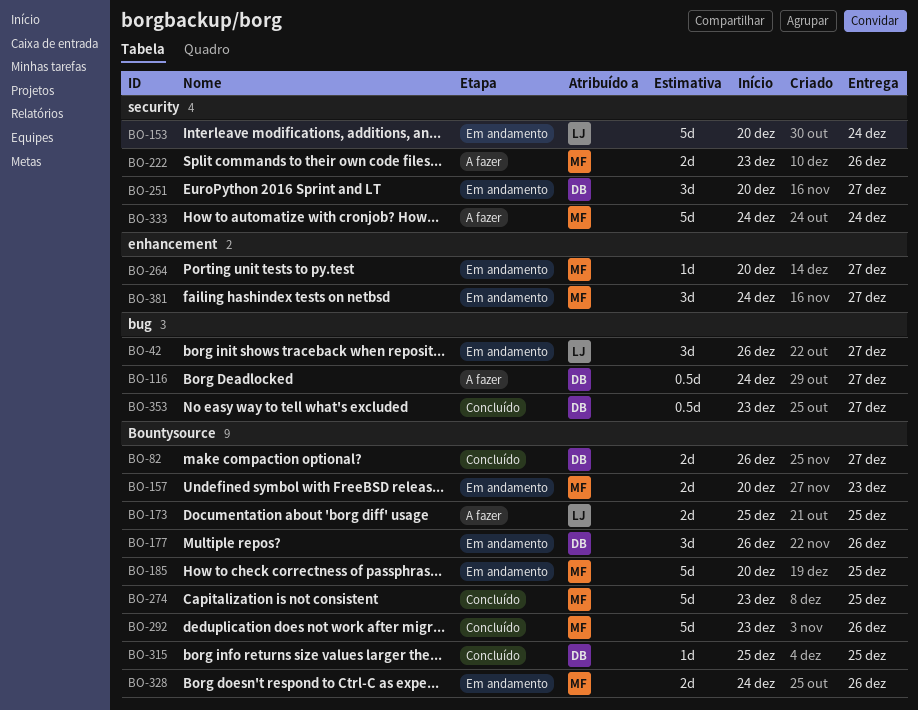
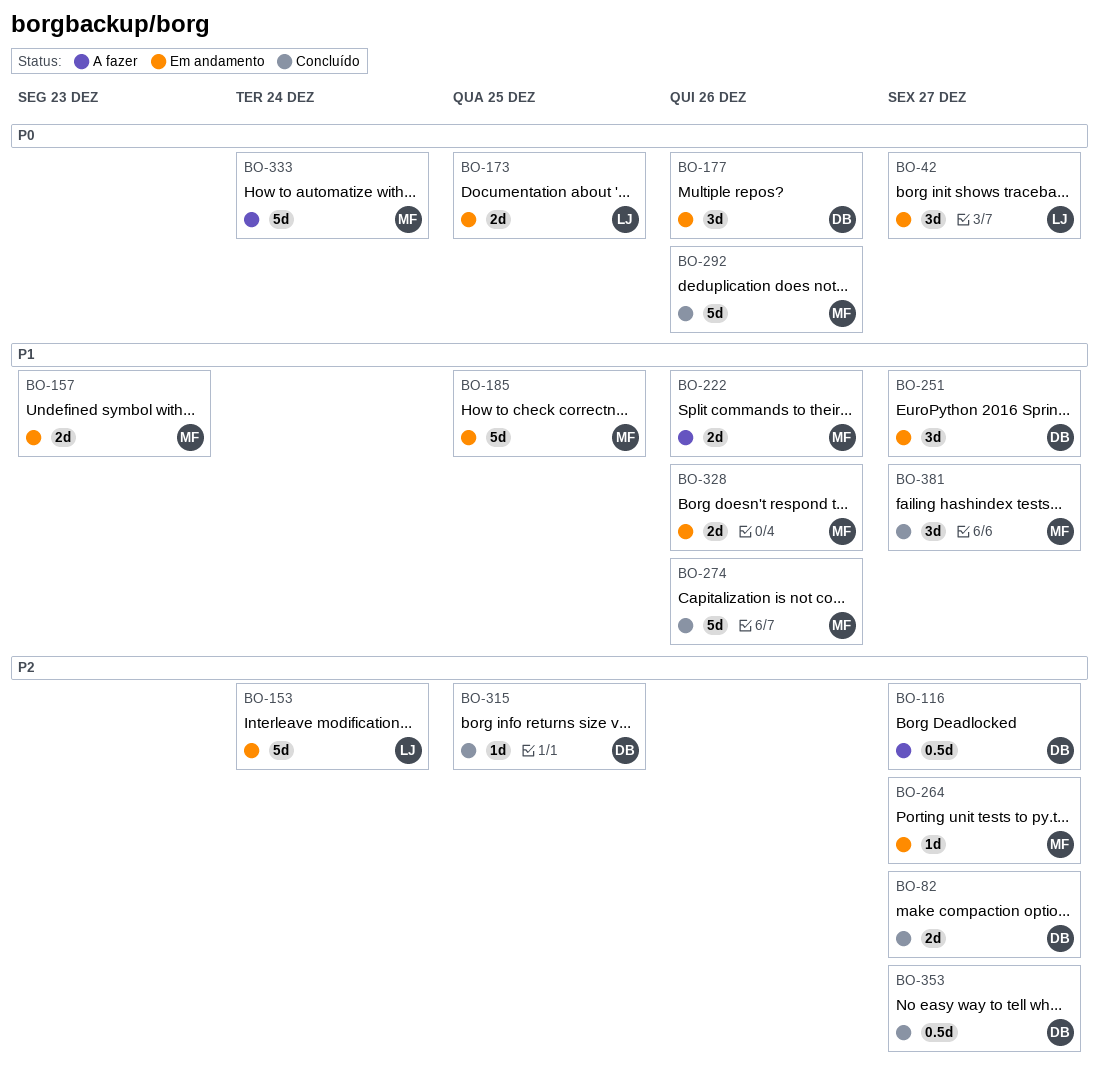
BO-173, status: A fazer -> Em andamento
BO-274, due: Dec 25 -> Dec 26
BO-381, status: Em andamento -> Concluído

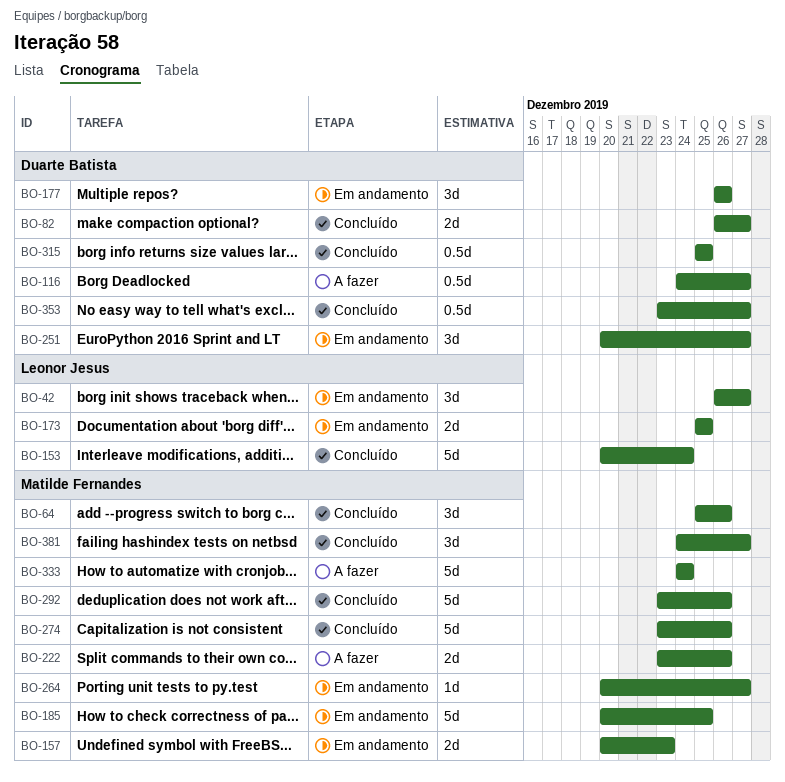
BO-64: none -> present
BO-153, status: Em andamento -> Concluído
BO-315, estimate: 1d -> 0.5d
BO-328: present -> none

